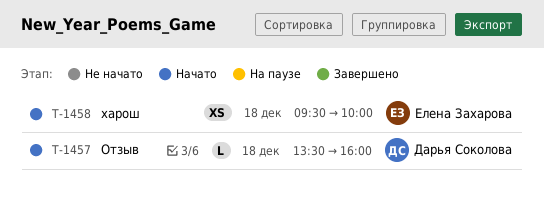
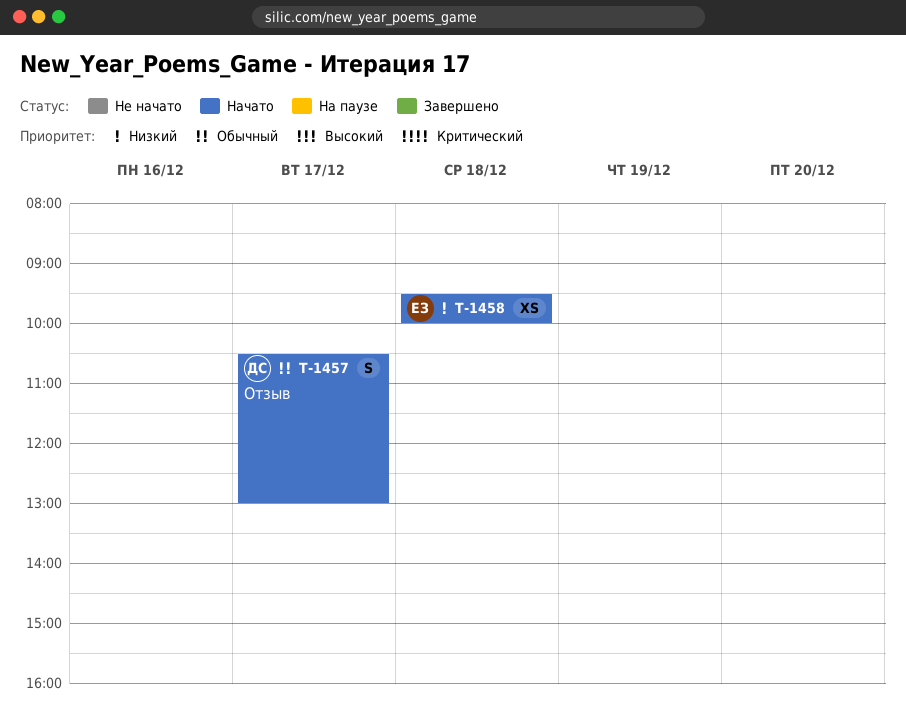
T-1457, estimate: L -> S
T-1457, day: Dec 18 -> Dec 17
T-1457, begins: 13:30 -> 10:30
T-1457, ends: 16:00 -> 13:00

